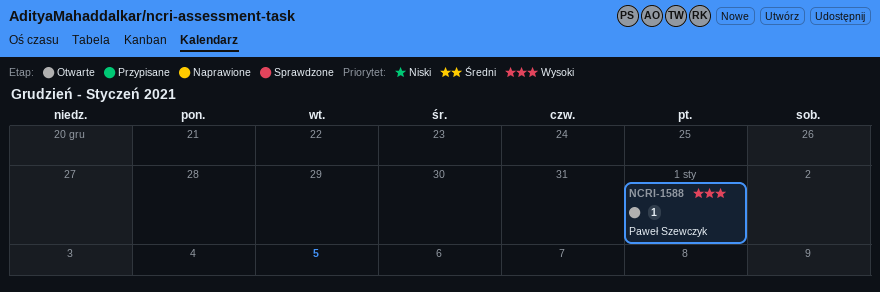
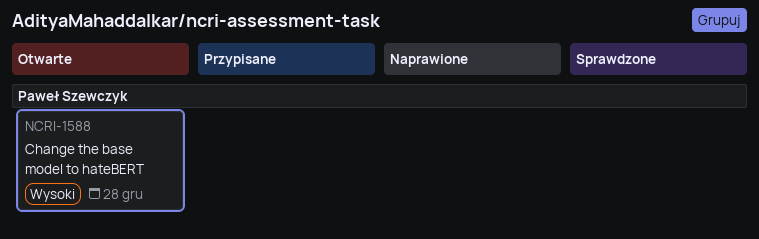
NCRI-1588, due: Jan 1 -> Dec 28

